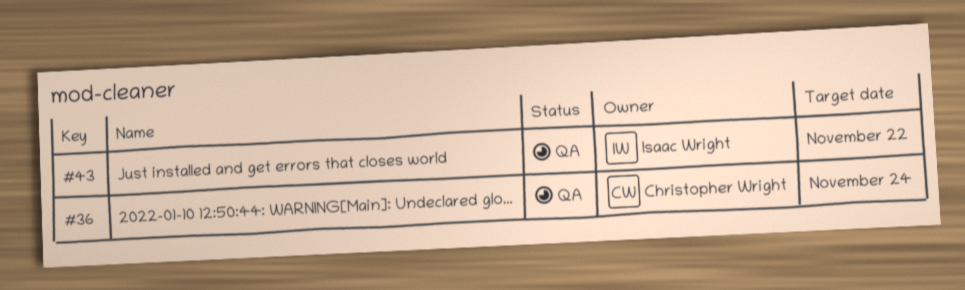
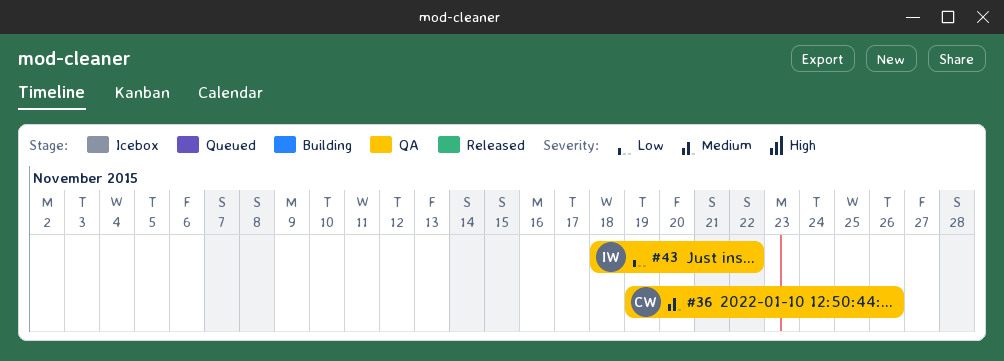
#36, due: Nov 24 -> Nov 26

